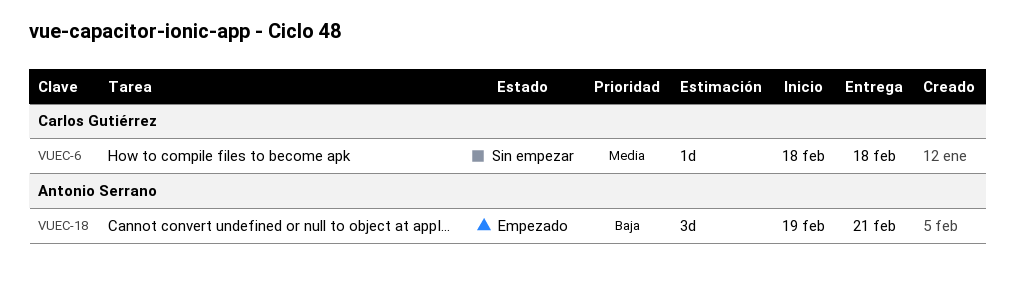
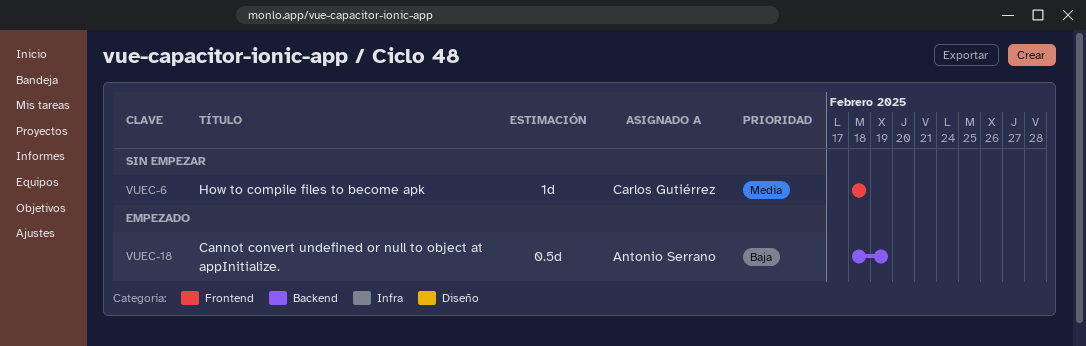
VUEC-18, estimate: 3d -> 0.5d
VUEC-18, start: Feb 19 -> Feb 18
VUEC-18, due: Feb 21 -> Feb 19

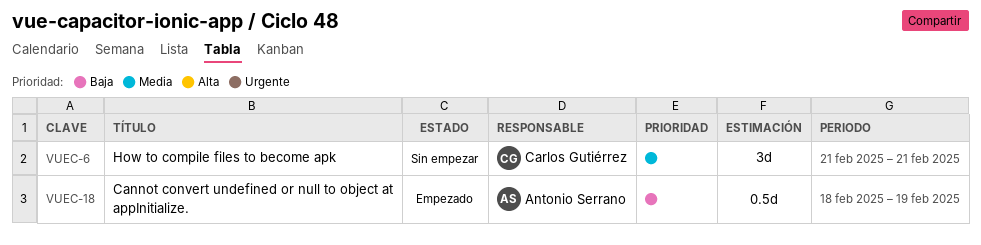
VUEC-6, estimate: 1d -> 3d
VUEC-6, start: Feb 18 -> Feb 21
VUEC-6, due: Feb 18 -> Feb 21

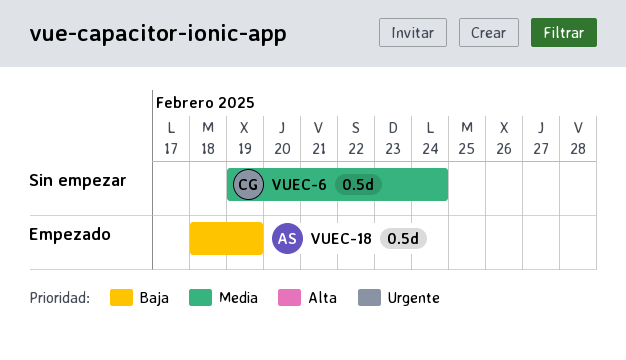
VUEC-6, estimate: 3d -> 0.5d
VUEC-6, start: Feb 21 -> Feb 19
VUEC-6, due: Feb 21 -> Feb 24

